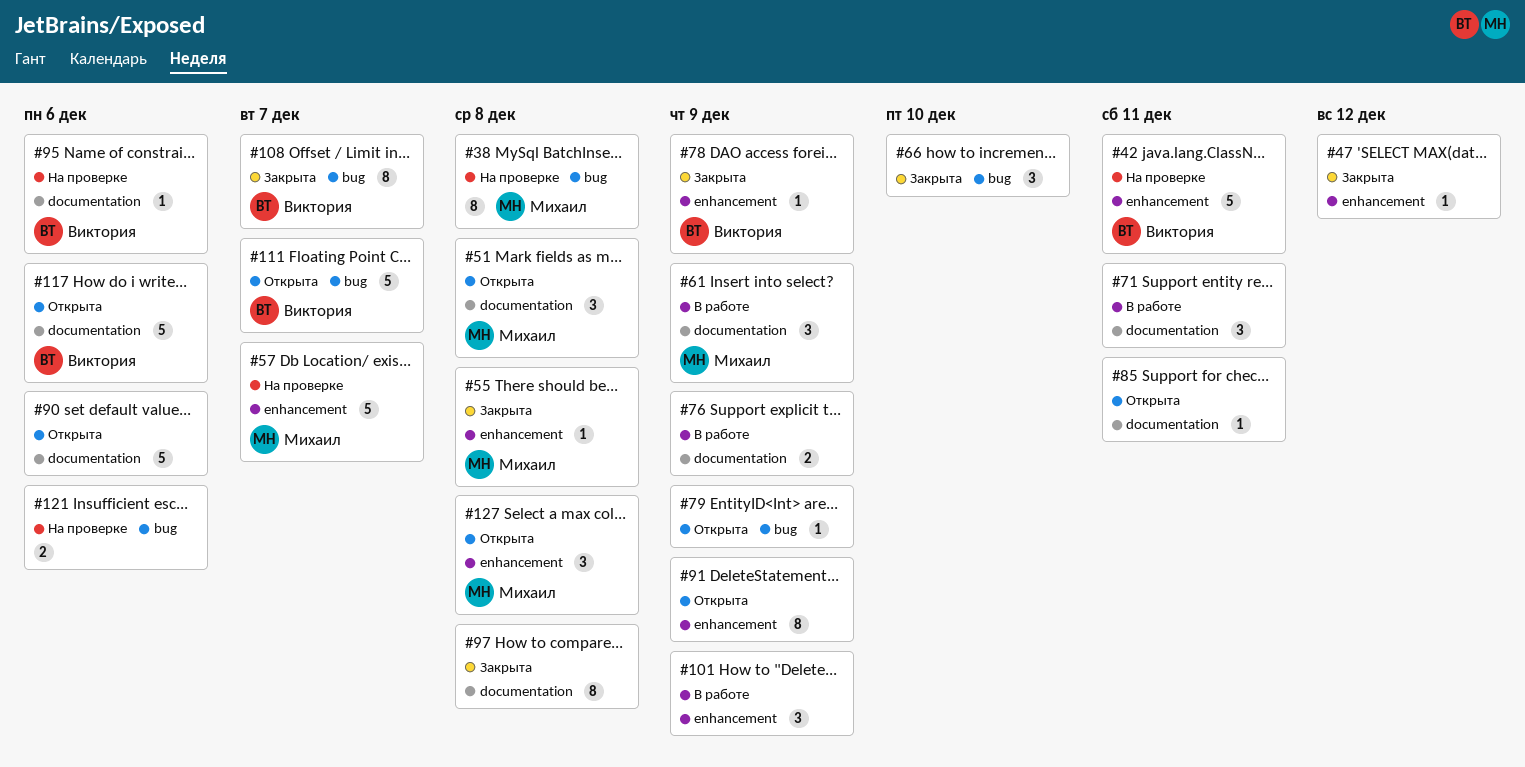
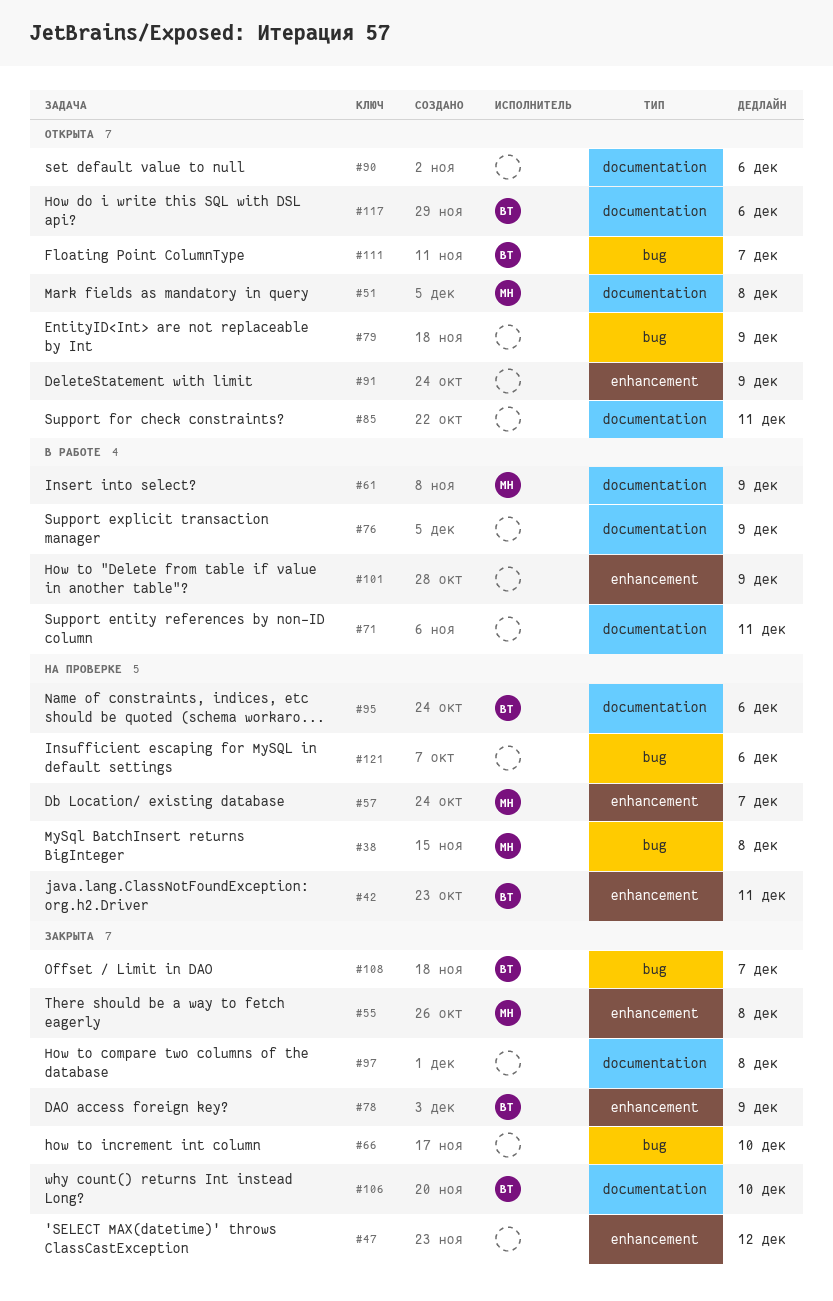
#106: none -> present
#127: present -> none

